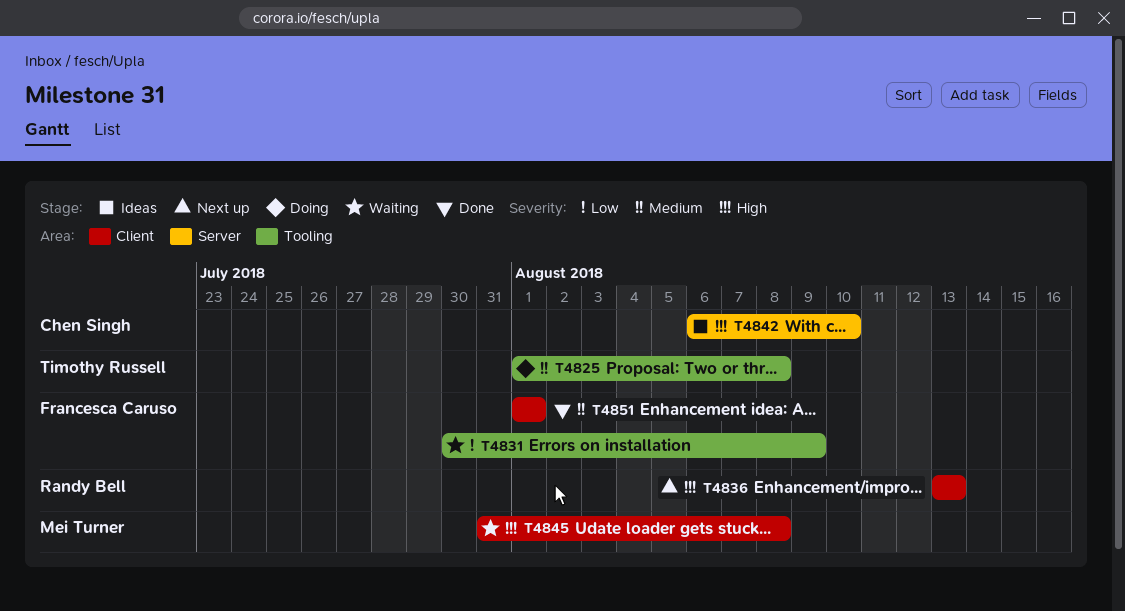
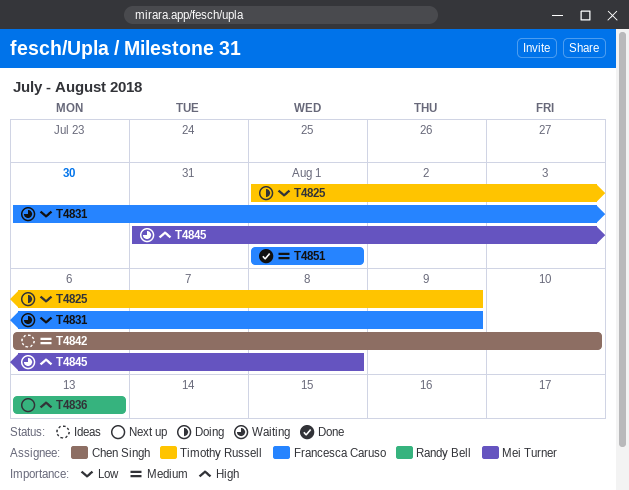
T4825, priority: Medium -> Low
T4825, due: Aug 8 -> Aug 9
T4842, priority: High -> Medium

